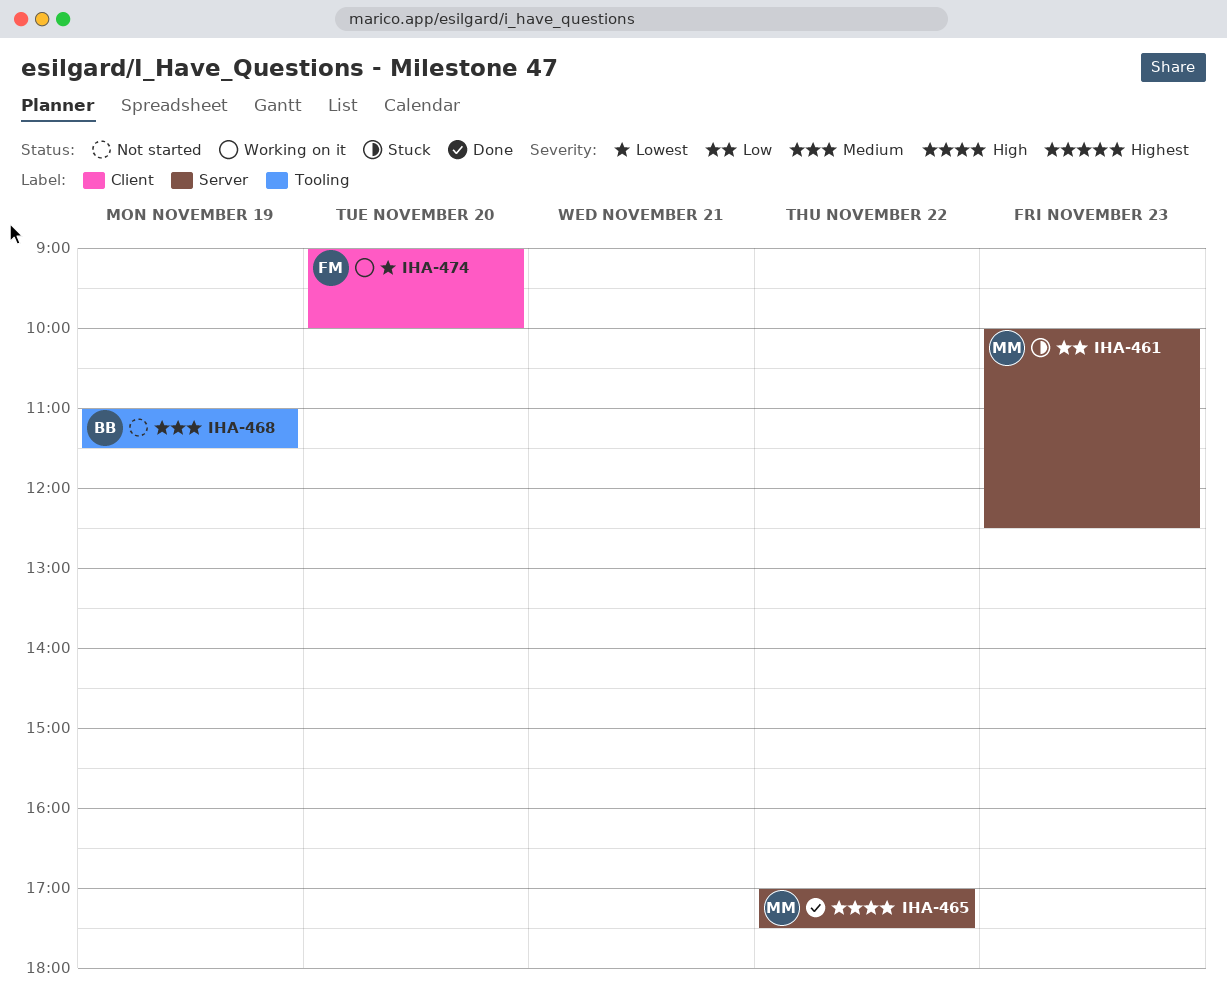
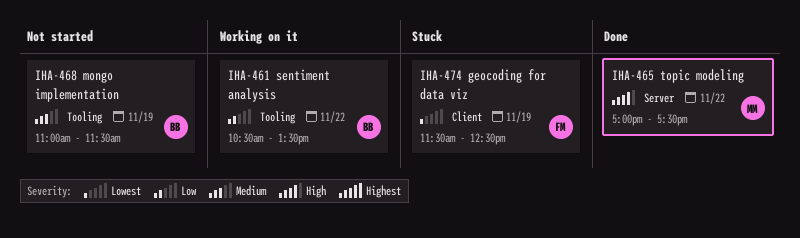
IHA-461, status: Stuck -> Working on it
IHA-461, owner: MM -> BB
IHA-461, label: Server -> Tooling
IHA-461, day: Nov 23 -> Nov 22
IHA-461, begins: 10:00 -> 10:30
IHA-461, ends: 12:30 -> 13:30
IHA-474, status: Working on it -> Stuck
IHA-474, day: Nov 20 -> Nov 19
IHA-474, begins: 09:00 -> 11:30
IHA-474, ends: 10:00 -> 12:30

